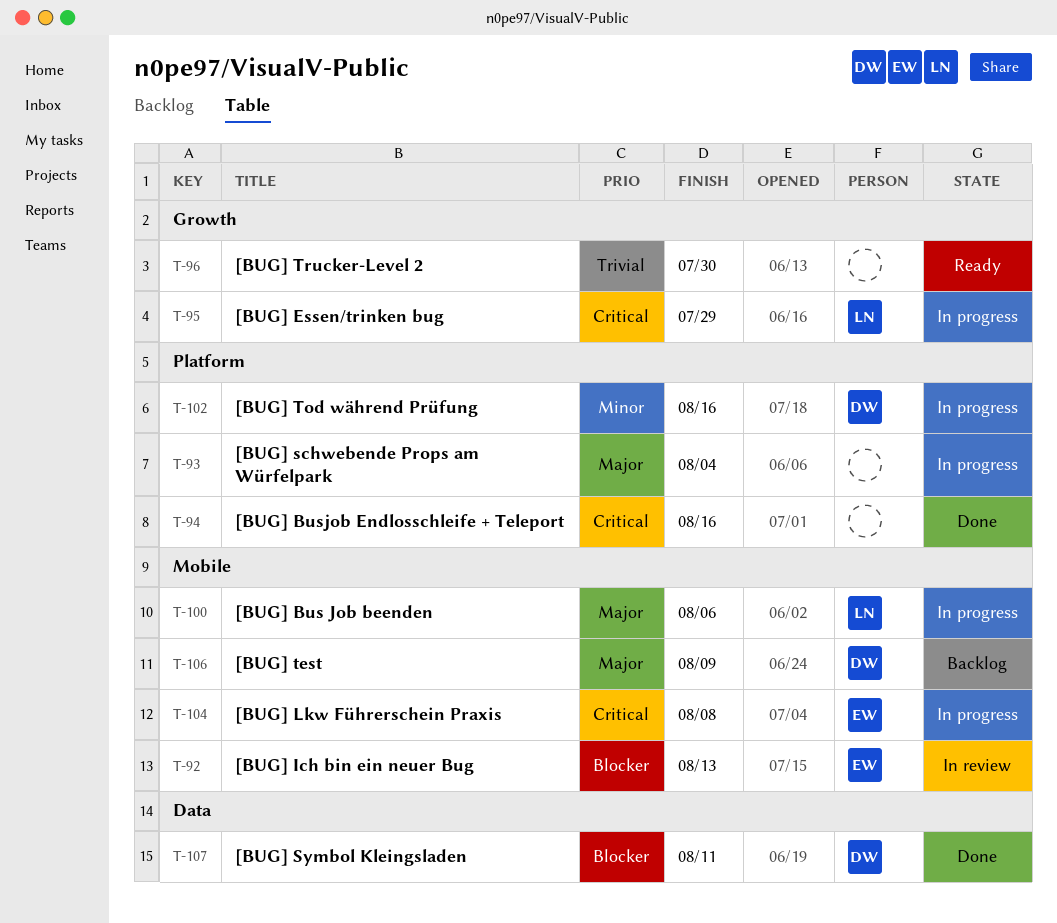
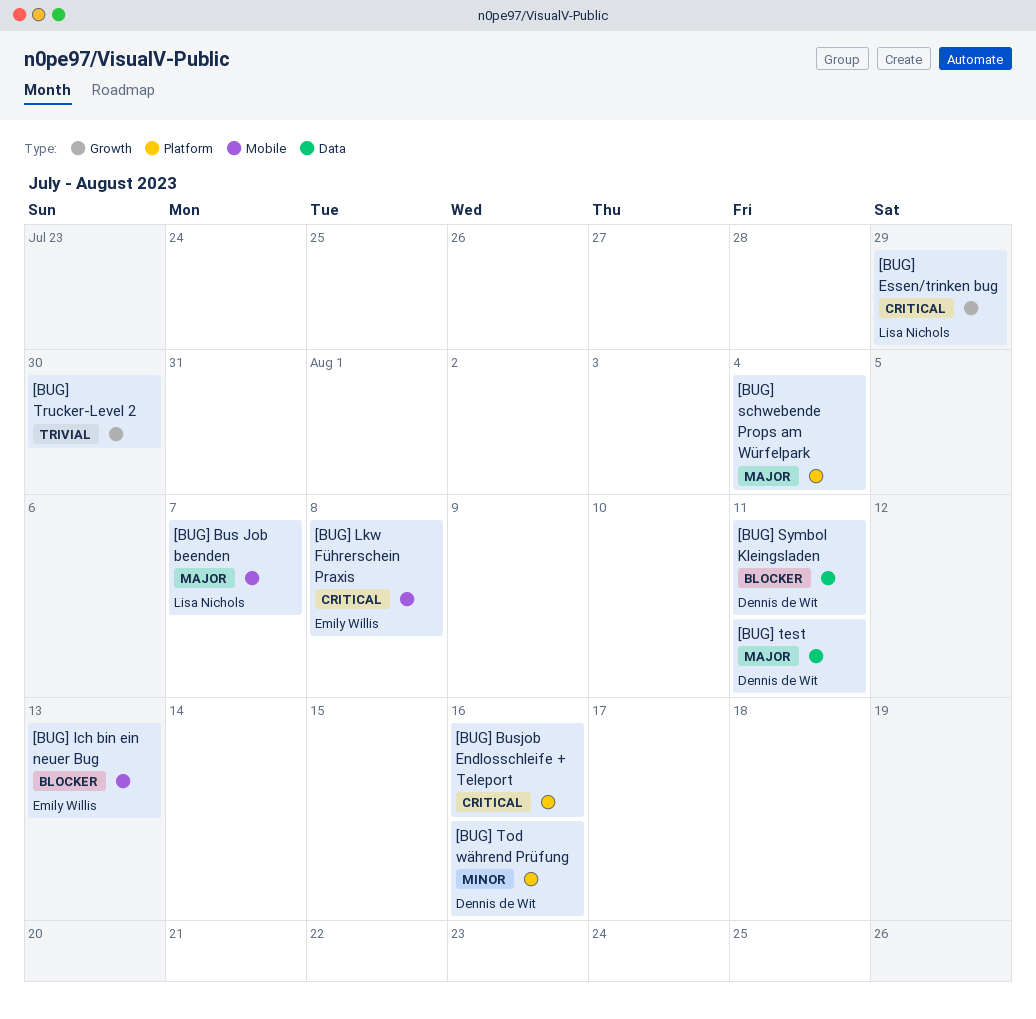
[BUG] Bus Job beenden, due: Aug 6 -> Aug 7
[BUG] test, label: Mobile -> Data
[BUG] test, due: Aug 9 -> Aug 11

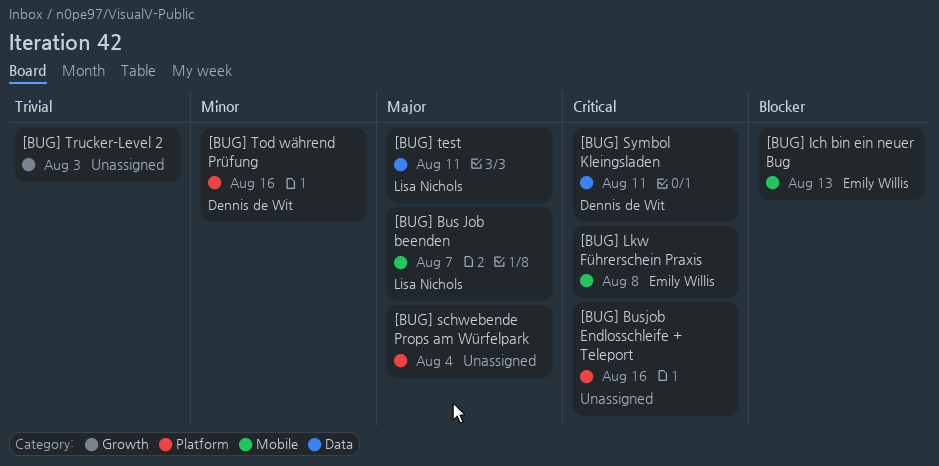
[BUG] Essen/trinken bug: present -> none
[BUG] Symbol Kleingsladen, priority: Blocker -> Critical
[BUG] test, owner: Dennis de Wit -> Lisa Nichols
[BUG] Trucker-Level 2, due: Jul 30 -> Aug 3

